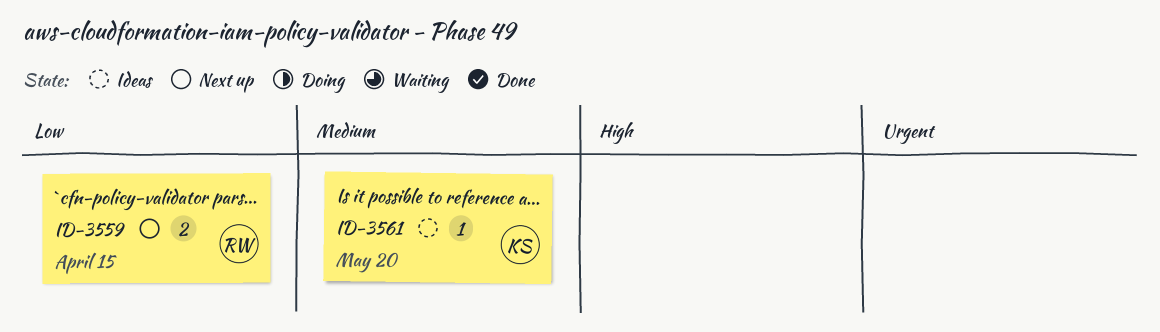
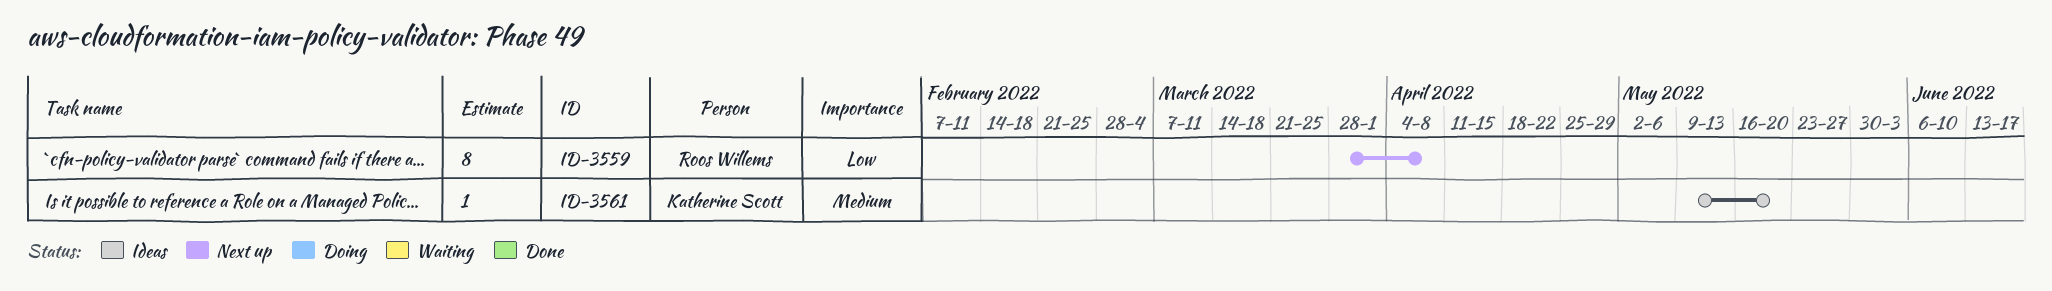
ID-3559, estimate: 2 -> 8
ID-3559, due: Apr 15 -> Apr 8

